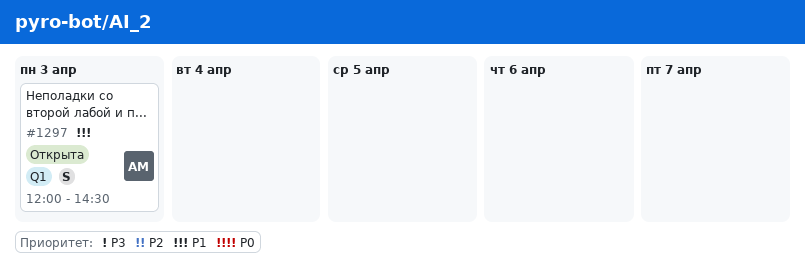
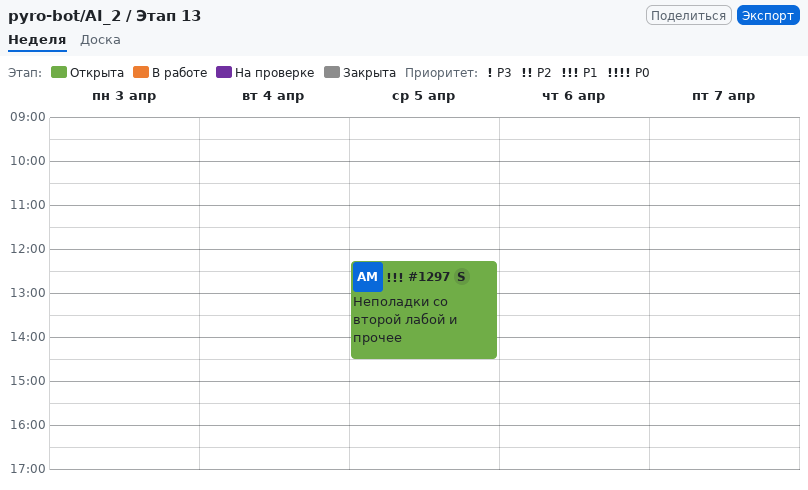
#1297, day: Apr 3 -> Apr 5
#1297, begins: 12:00 -> 12:15

